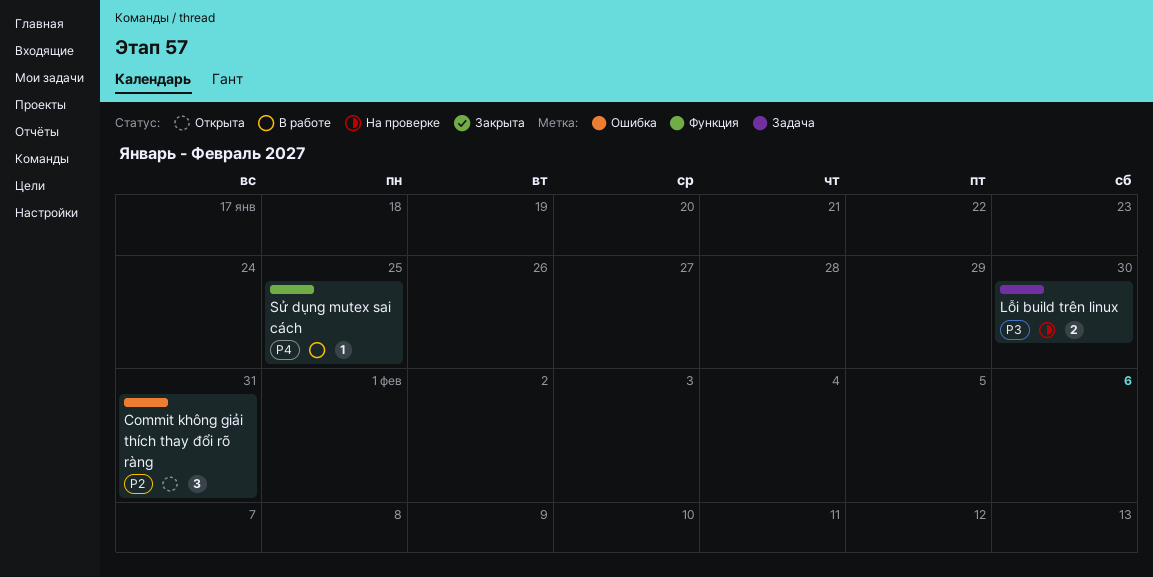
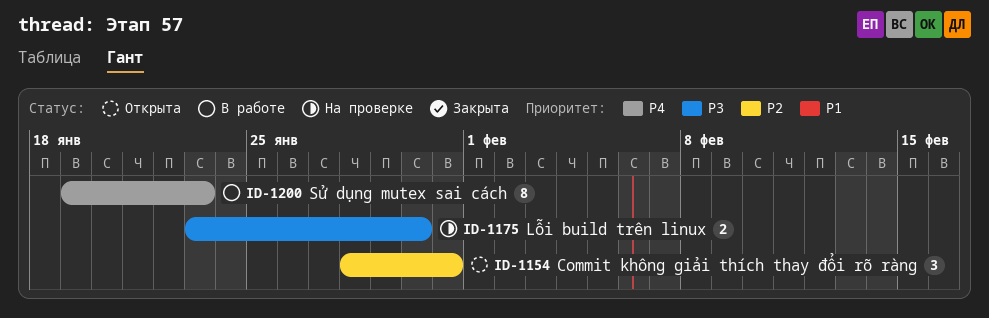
Sử dụng mutex sai cách, estimate: 1 -> 8
Sử dụng mutex sai cách, due: Jan 25 -> Jan 23

